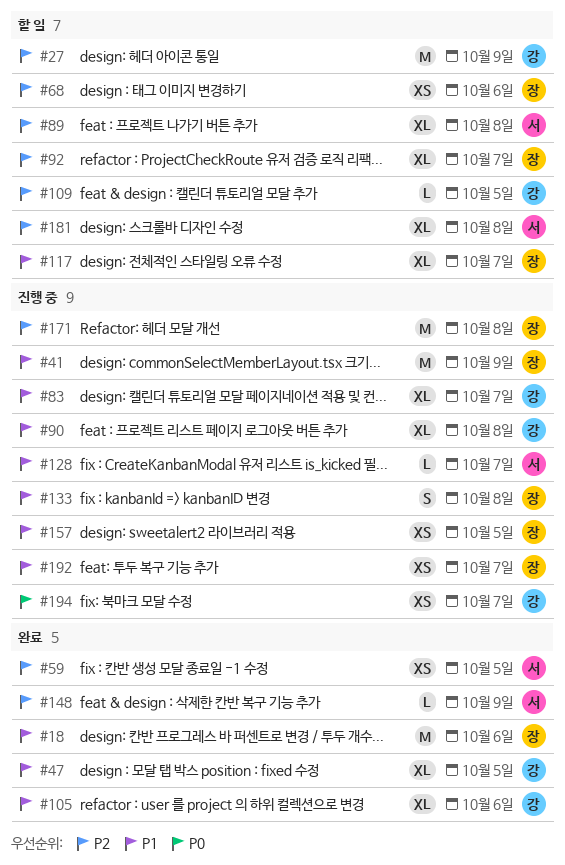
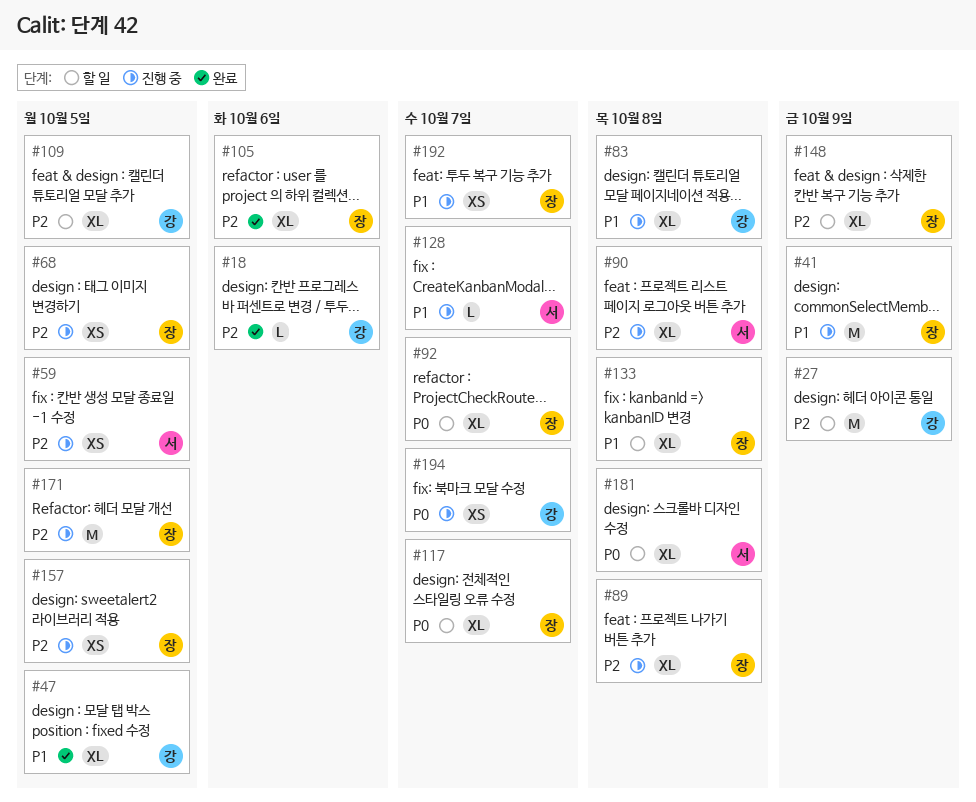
#18, owner: 장 -> 강
#18, priority: P1 -> P2
#18, estimate: M -> L
#59, status: 완료 -> 진행 중
#68, status: 할 일 -> 진행 중
#68, due: Oct 6 -> Oct 5
#83, due: Oct 7 -> Oct 8
#89, status: 할 일 -> 진행 중
#89, owner: 서 -> 장
#90, owner: 강 -> 서
#90, priority: P1 -> P2
#92, priority: P2 -> P0
#105, owner: 강 -> 장
#105, priority: P1 -> P2
#109, estimate: L -> XL
#117, priority: P1 -> P0
#133, status: 진행 중 -> 할 일
#133, estimate: S -> XL
#148, status: 완료 -> 할 일
#148, owner: 서 -> 장
#148, estimate: L -> XL
#157, priority: P1 -> P2
#171, due: Oct 8 -> Oct 5
#181, priority: P2 -> P0

